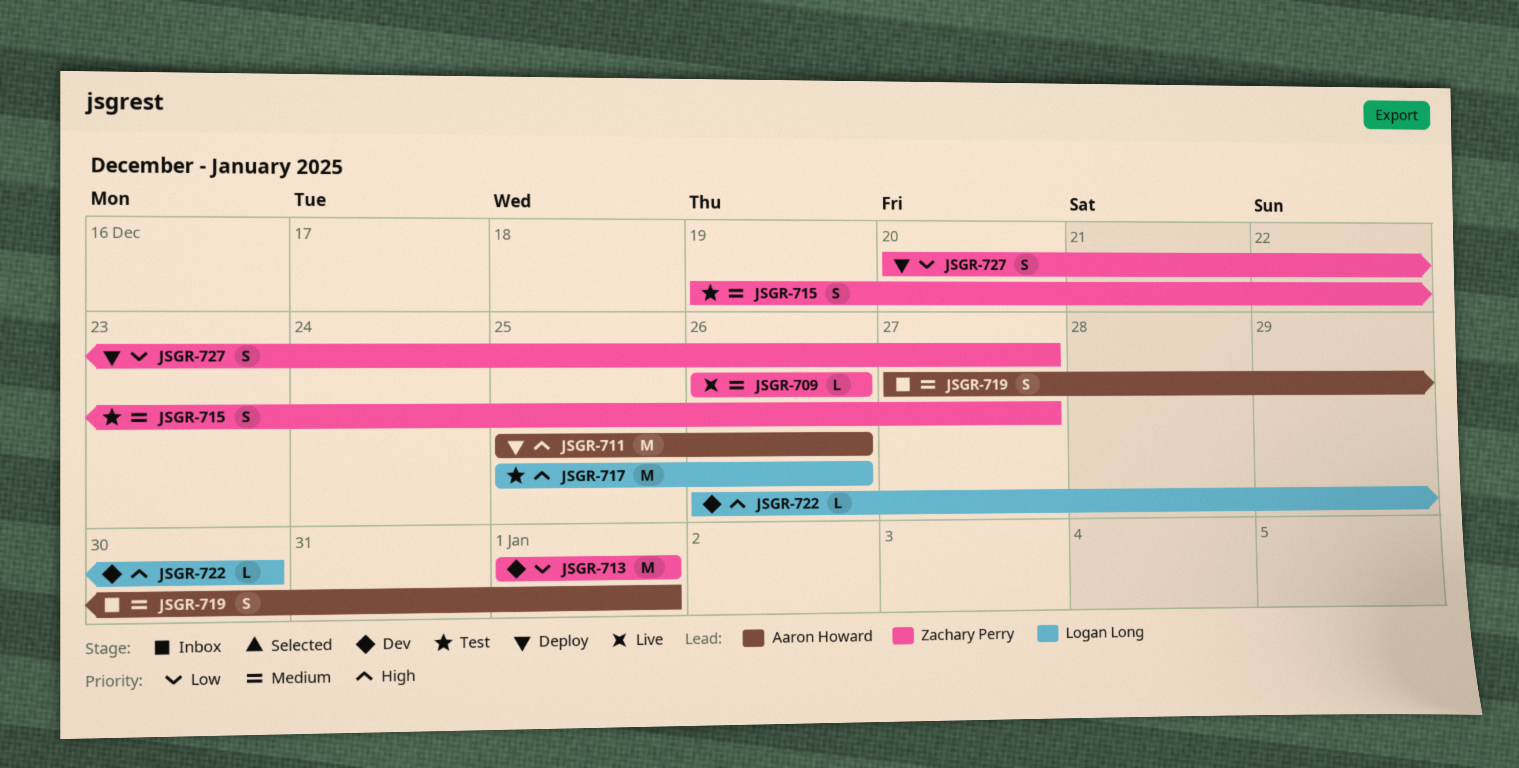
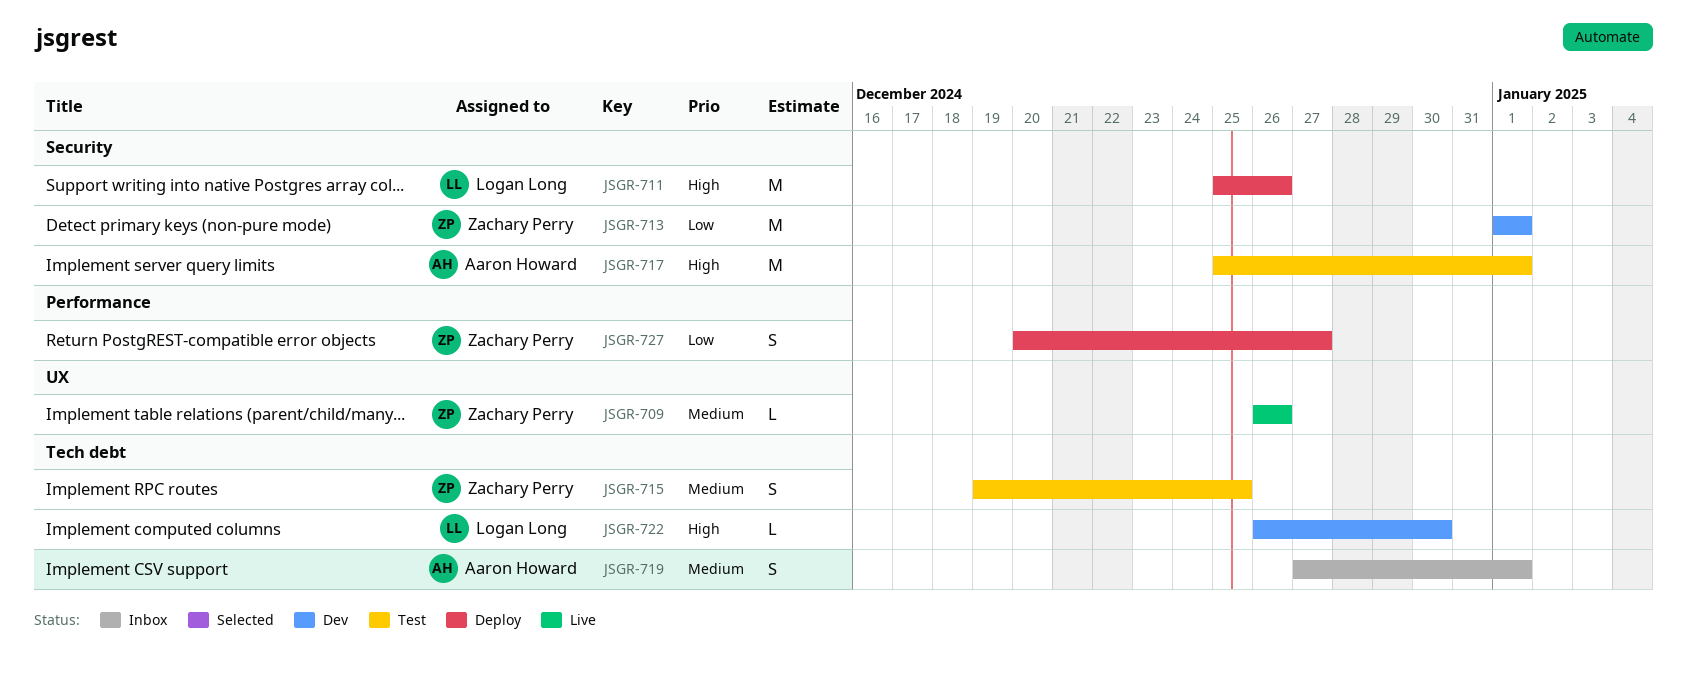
JSGR-711, owner: Aaron Howard -> Logan Long
JSGR-715, due: Dec 27 -> Dec 25
JSGR-717, owner: Logan Long -> Aaron Howard
JSGR-717, due: Dec 26 -> Jan 1

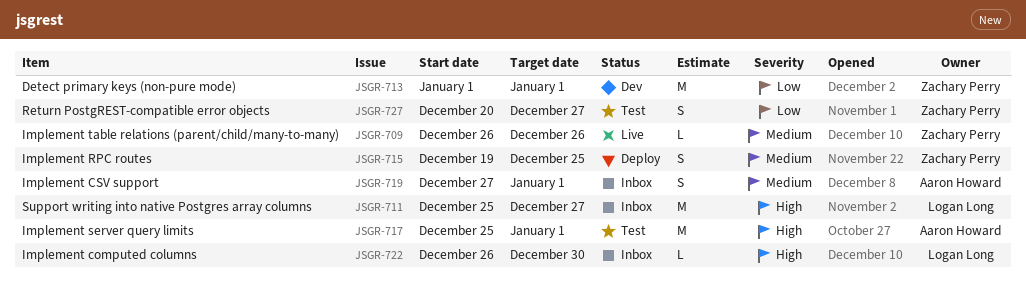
JSGR-711, status: Deploy -> Inbox
JSGR-711, due: Dec 26 -> Dec 27
JSGR-715, status: Test -> Deploy
JSGR-722, status: Dev -> Inbox
JSGR-727, status: Deploy -> Test

